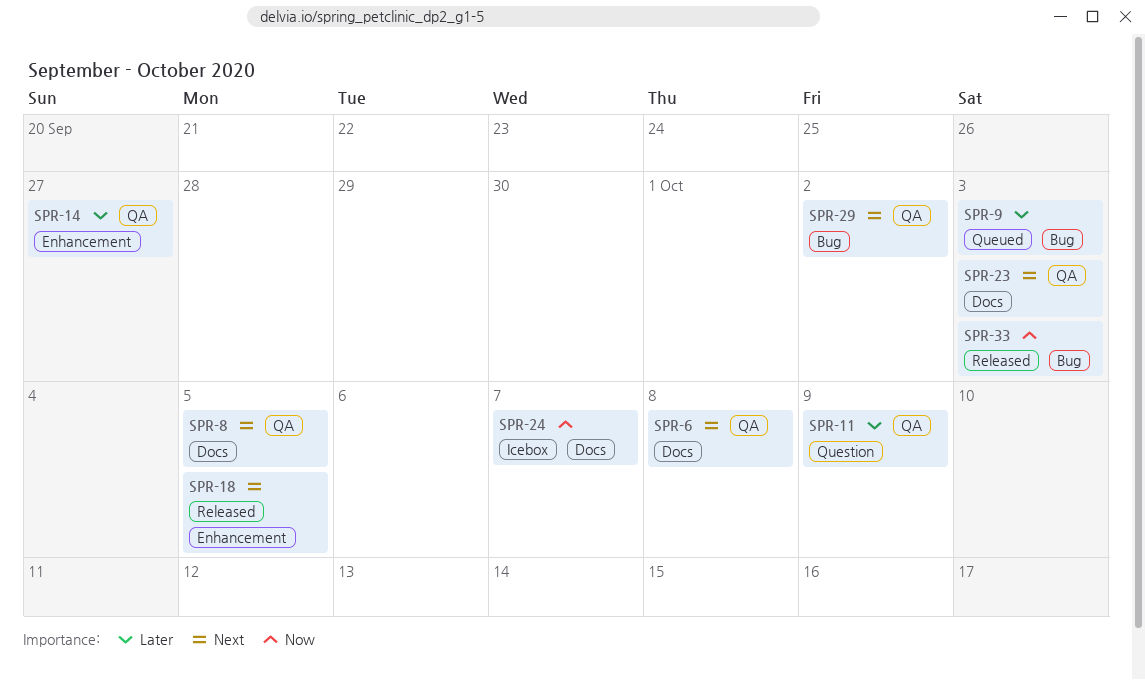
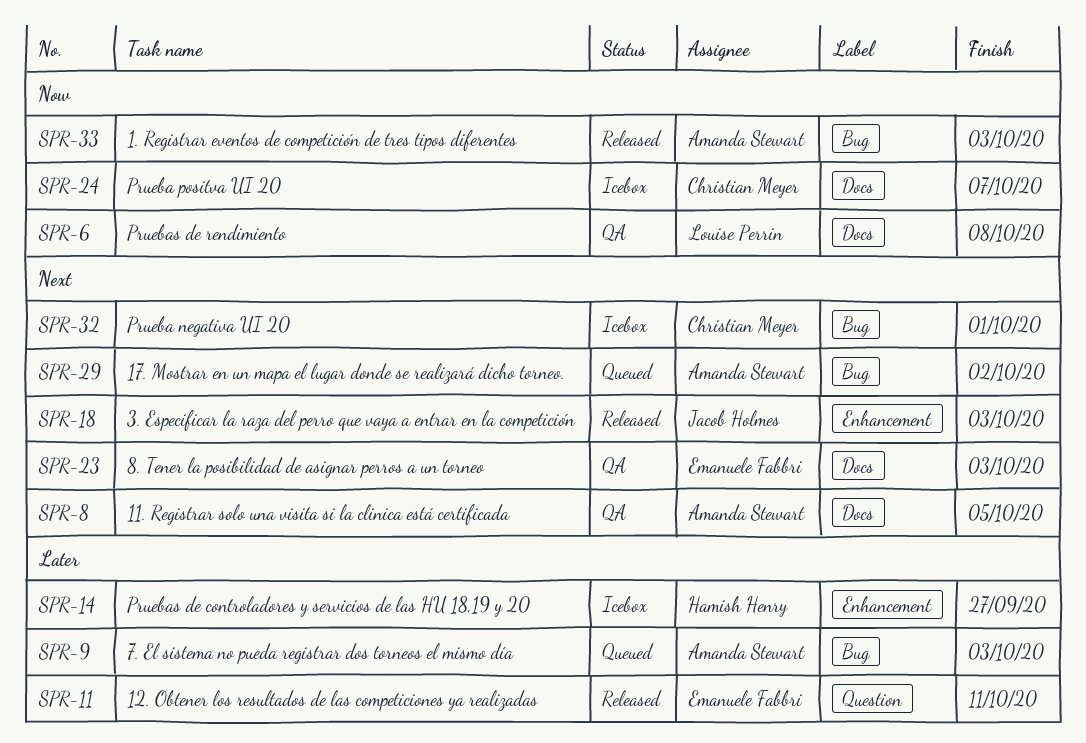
SPR-6, priority: Next -> Now
SPR-11, status: QA -> Released
SPR-11, due: Oct 9 -> Oct 11
SPR-14, status: QA -> Icebox
SPR-18, due: Oct 5 -> Oct 3
SPR-29, status: QA -> Queued
SPR-32: none -> present

